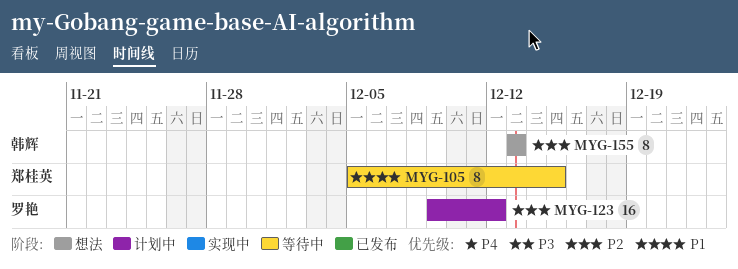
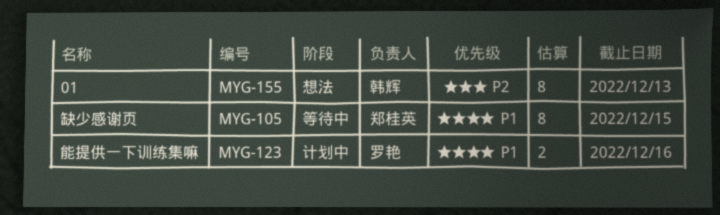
MYG-123, priority: P2 -> P1
MYG-123, estimate: 16 -> 2
MYG-123, due: Dec 12 -> Dec 16

